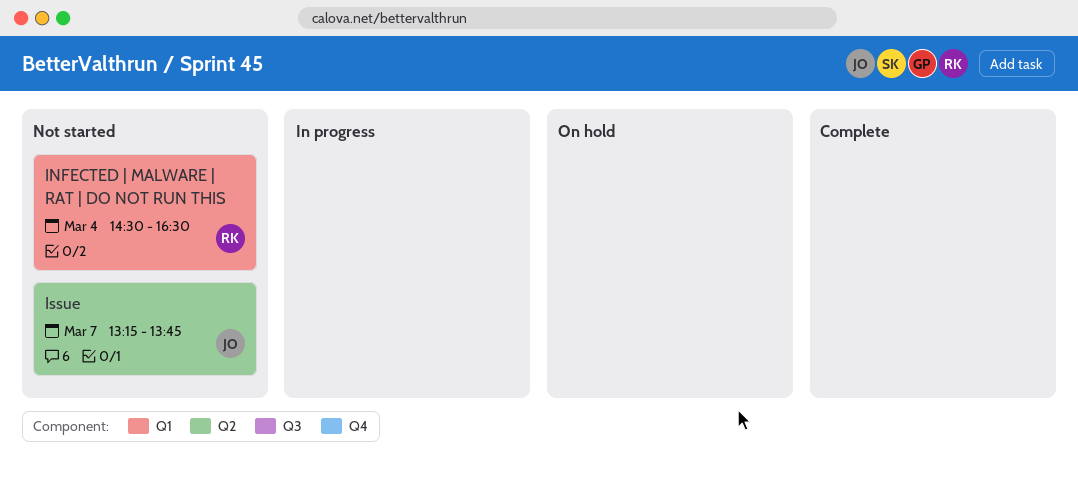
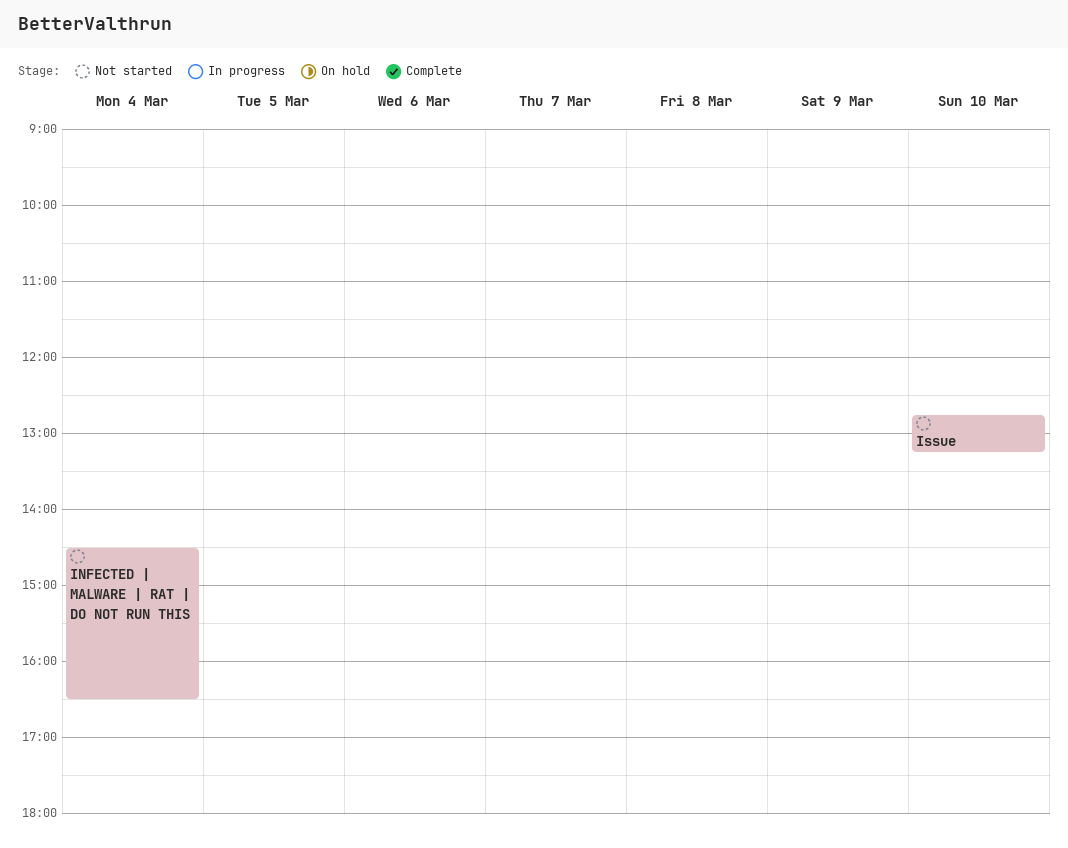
Issue, day: Mar 7 -> Mar 10
Issue, begins: 13:15 -> 12:45
Issue, ends: 13:45 -> 13:15

